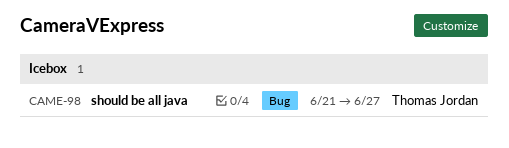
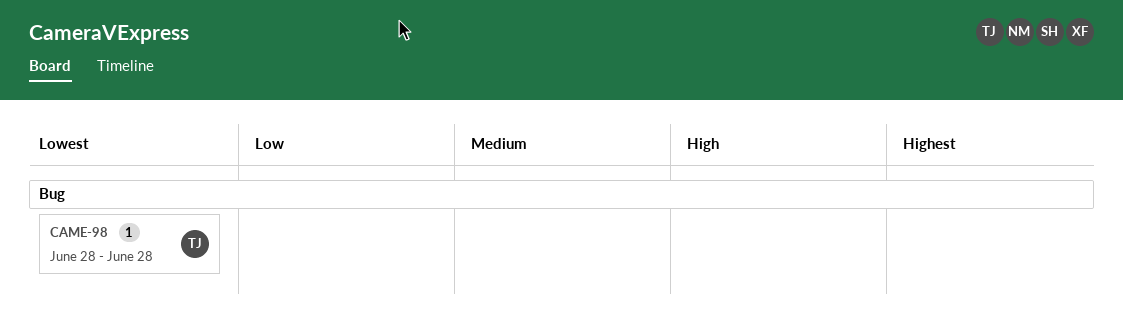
CAME-98, start: Jun 21 -> Jun 28
CAME-98, due: Jun 27 -> Jun 28

